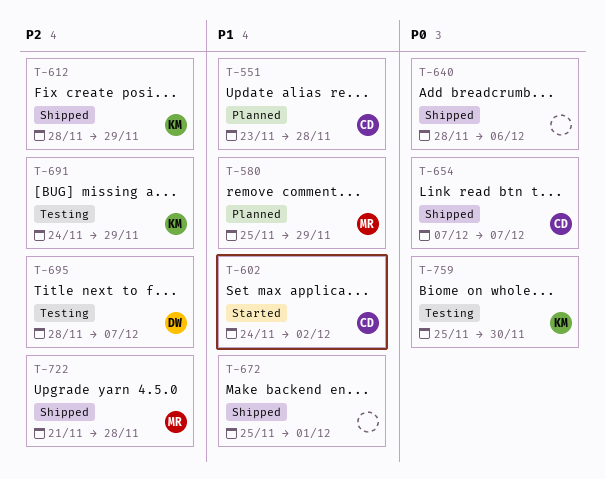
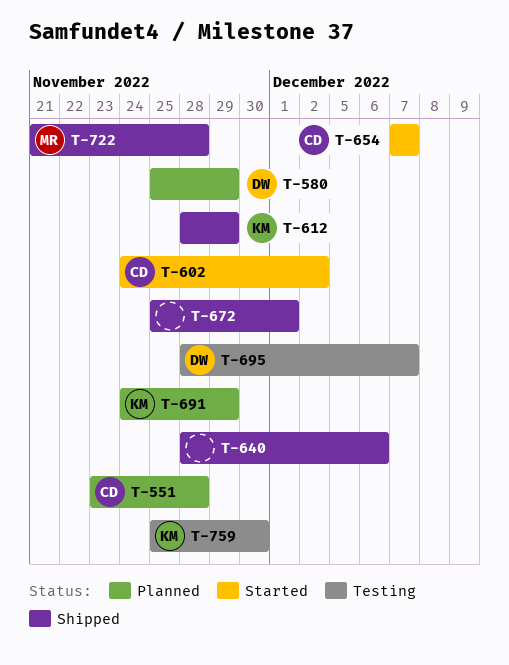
T-580, owner: MR -> DW
T-654, status: Shipped -> Started
T-691, status: Testing -> Planned

